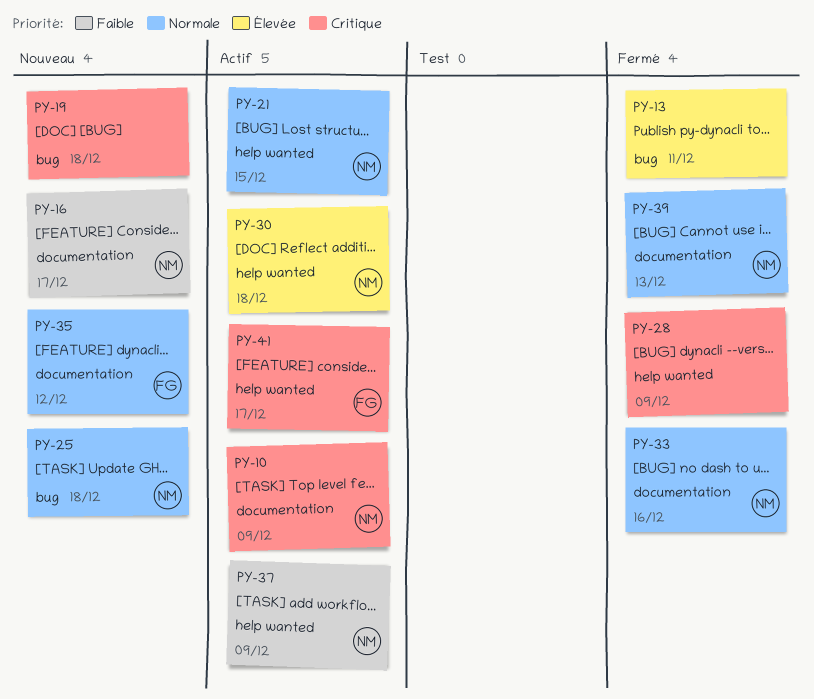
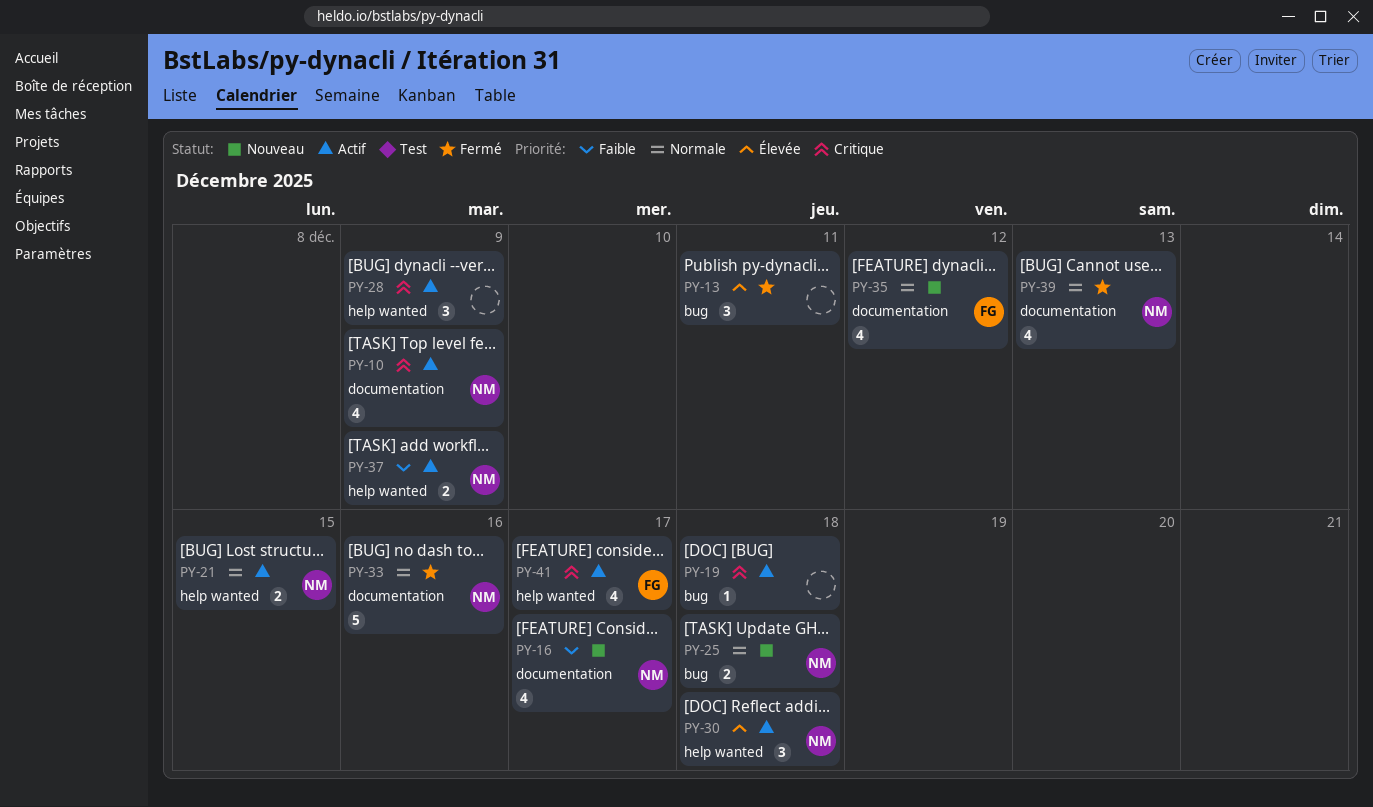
PY-19, status: Nouveau -> Actif
PY-28, status: Fermé -> Actif

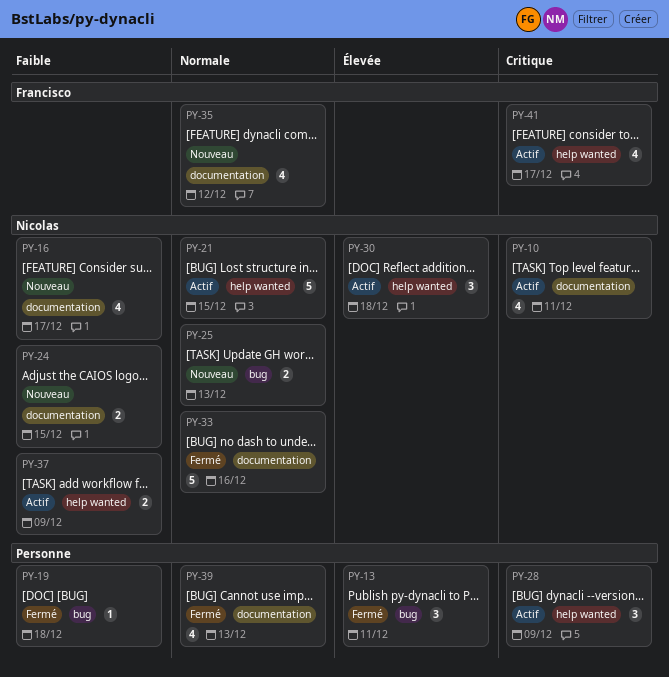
PY-10, due: Dec 9 -> Dec 11
PY-19, status: Actif -> Fermé
PY-19, priority: Critique -> Faible
PY-21, estimate: 2 -> 5
PY-24: none -> present
PY-25, due: Dec 18 -> Dec 13
PY-39, owner: Nicolas -> none

